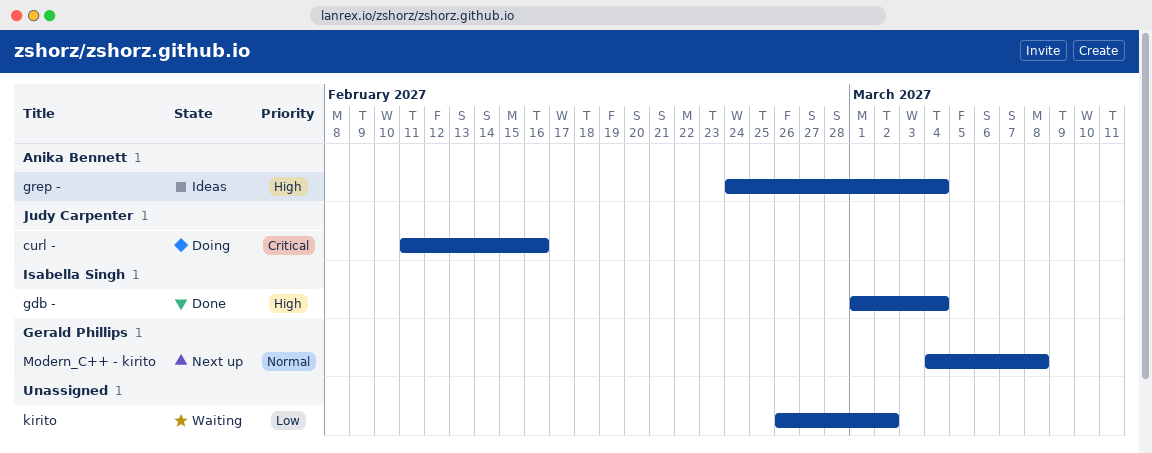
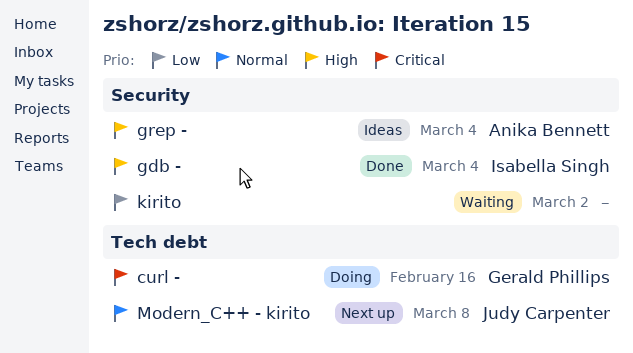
curl -, owner: Judy Carpenter -> Gerald Phillips
Modern_C++ - kirito, owner: Gerald Phillips -> Judy Carpenter

